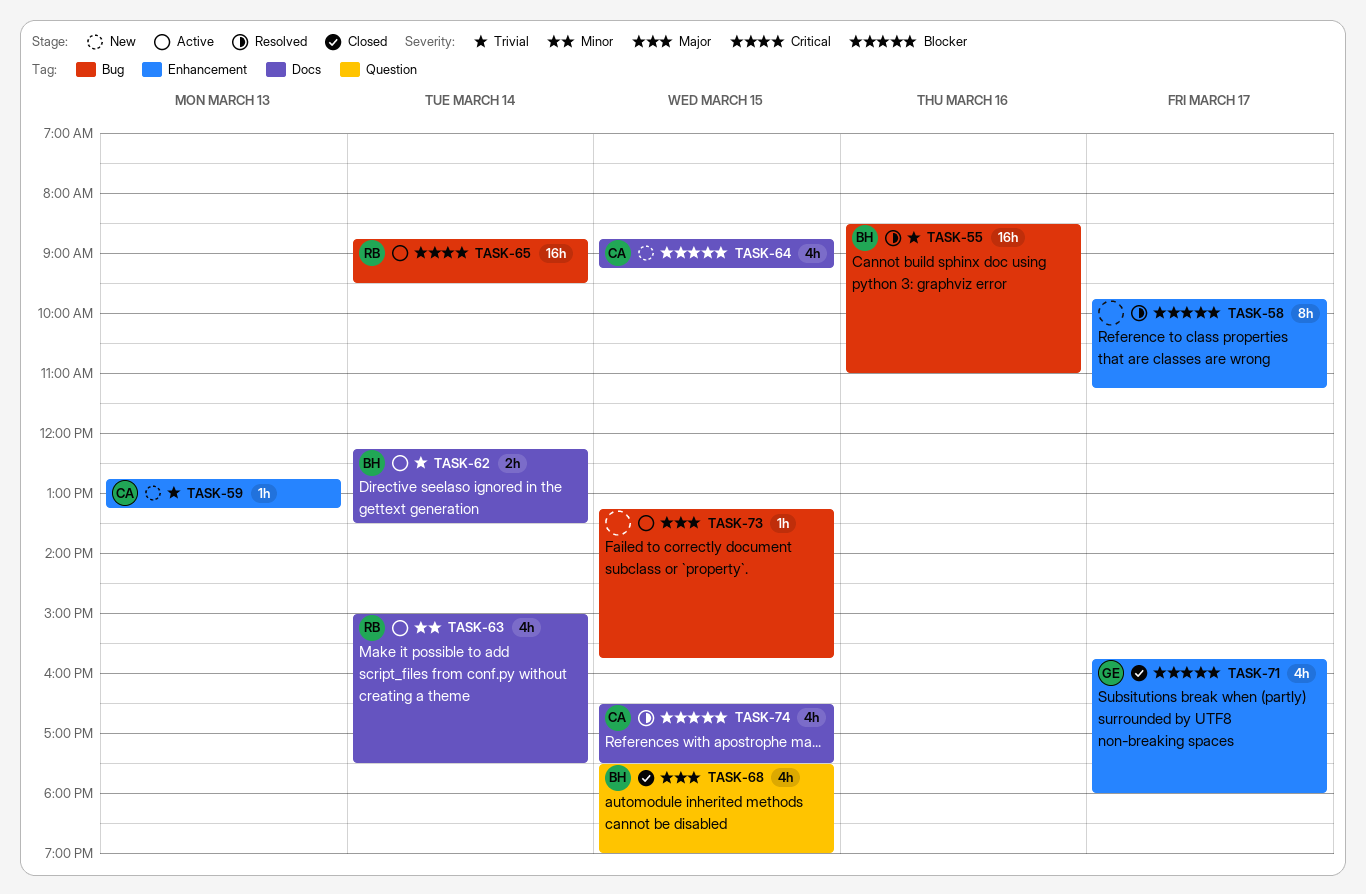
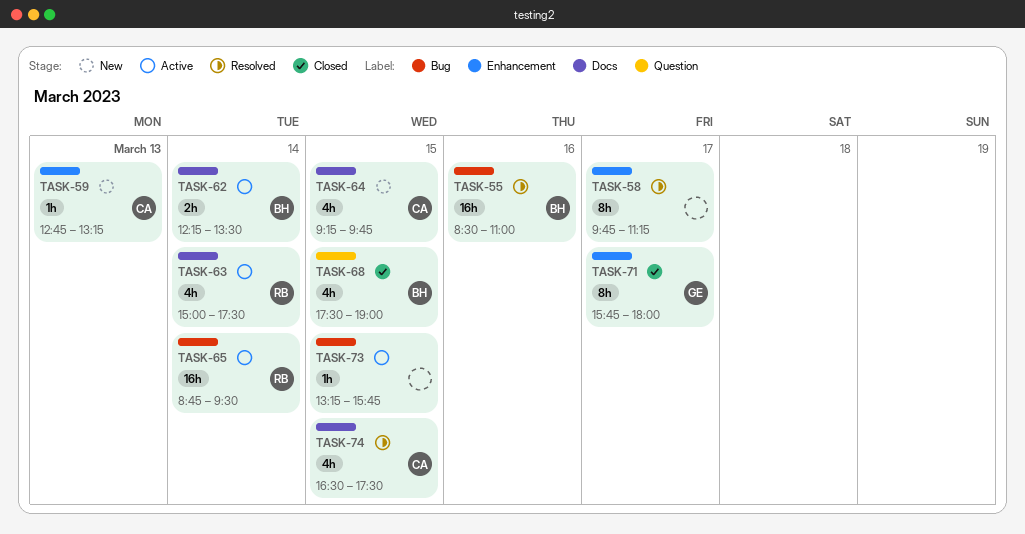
TASK-64, begins: 08:45 -> 09:15
TASK-64, ends: 09:15 -> 09:45
TASK-71, estimate: 4h -> 8h

